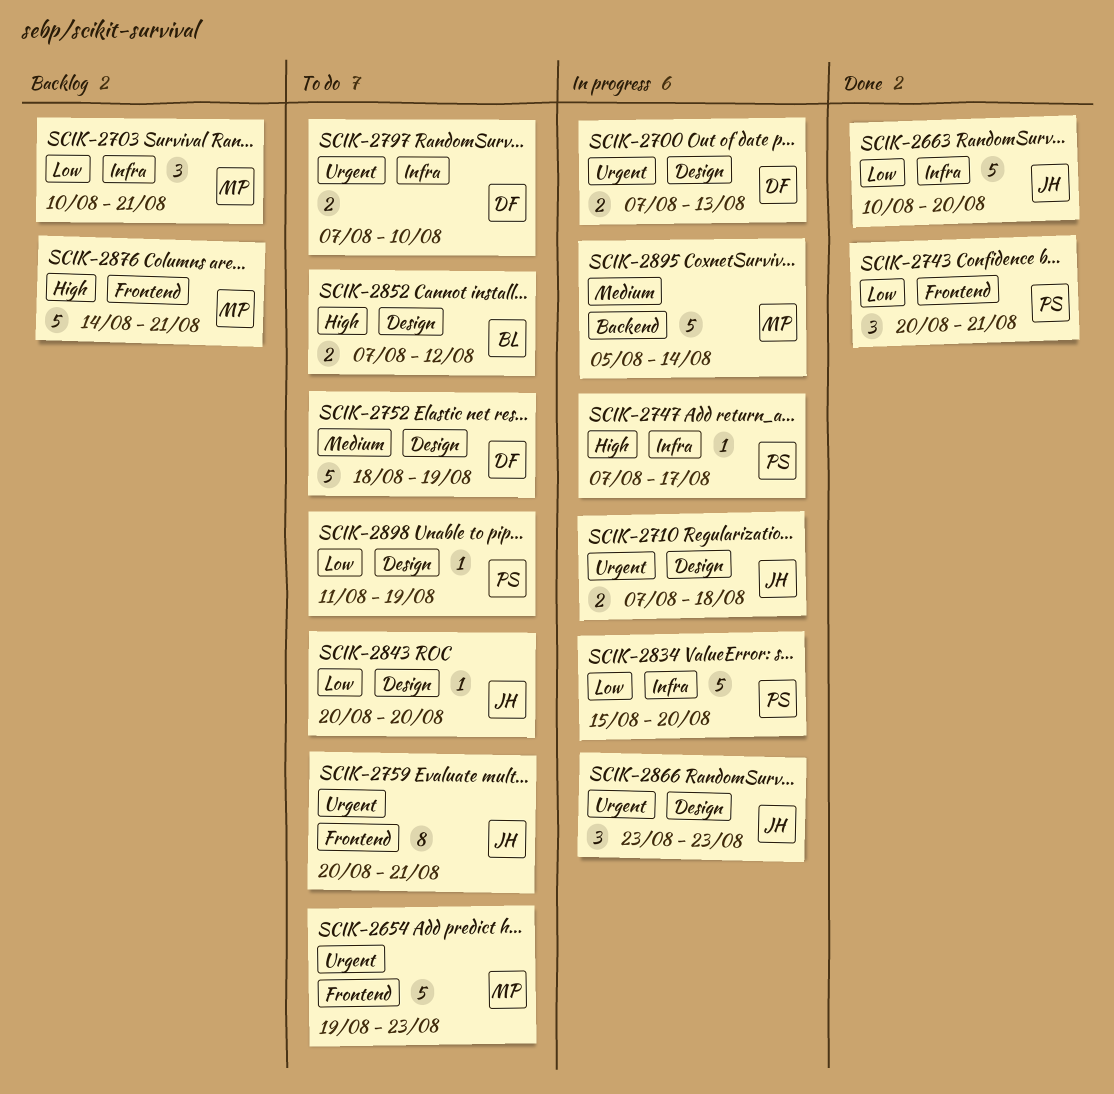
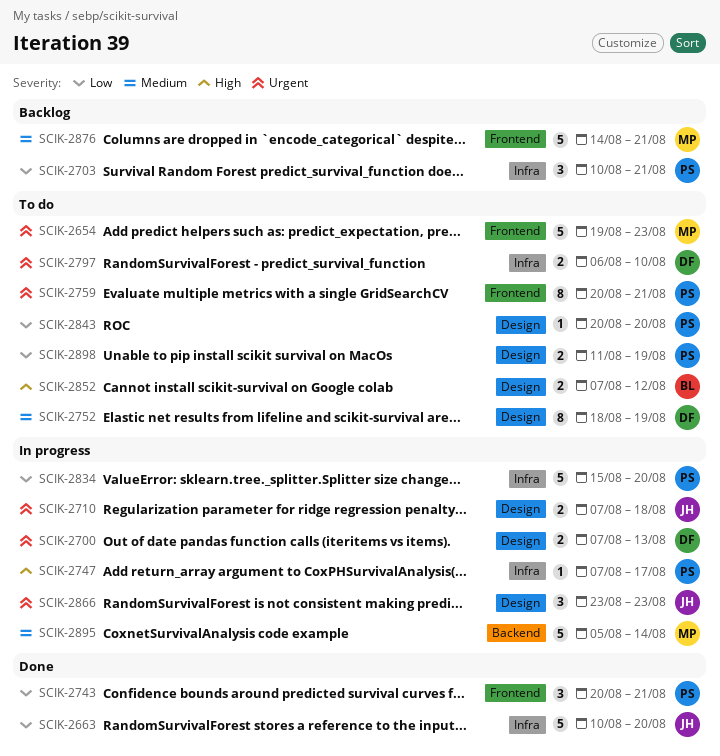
SCIK-2703, owner: MP -> PS
SCIK-2752, estimate: 5 -> 8
SCIK-2759, owner: JH -> PS
SCIK-2797, start: Aug 7 -> Aug 6
SCIK-2843, owner: JH -> PS
SCIK-2876, priority: High -> Medium
SCIK-2898, estimate: 1 -> 2

